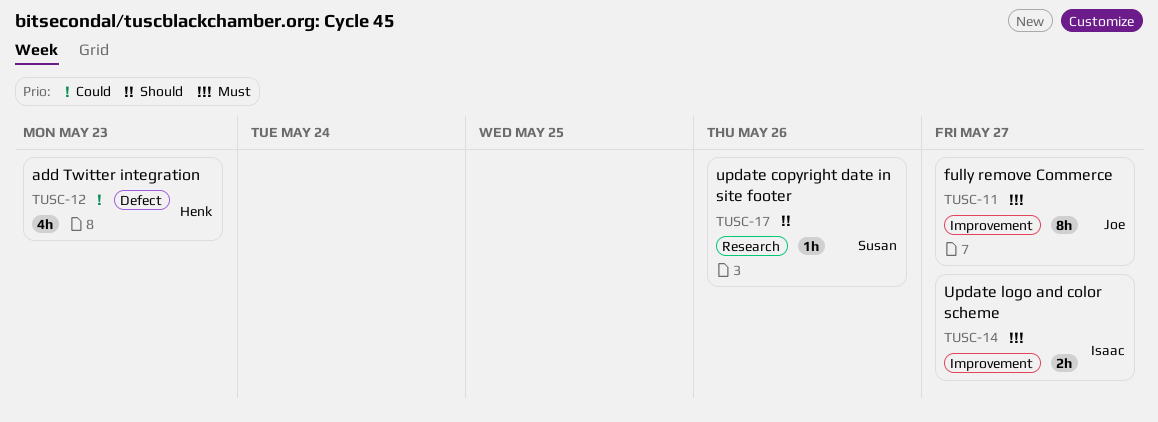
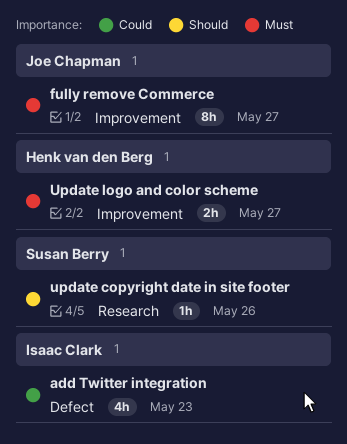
add Twitter integration, owner: Henk van den Berg -> Isaac Clark
Update logo and color scheme, owner: Isaac Clark -> Henk van den Berg

